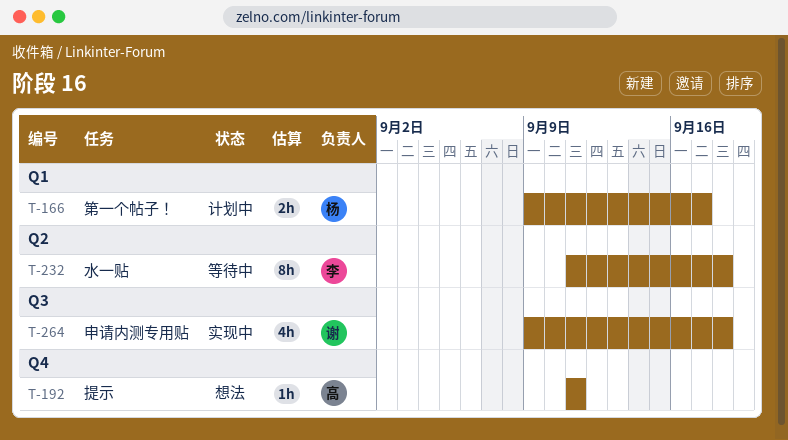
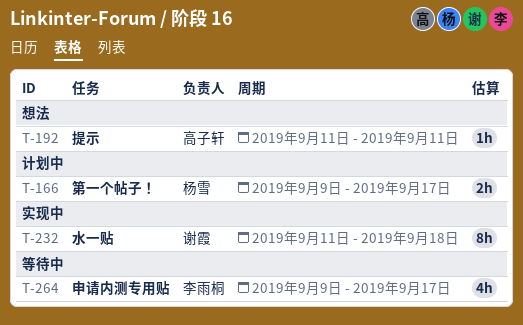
T-232, status: 等待中 -> 实现中
T-232, owner: 李雨桐 -> 谢霞
T-264, status: 实现中 -> 等待中
T-264, owner: 谢霞 -> 李雨桐
T-264, due: Sep 18 -> Sep 17

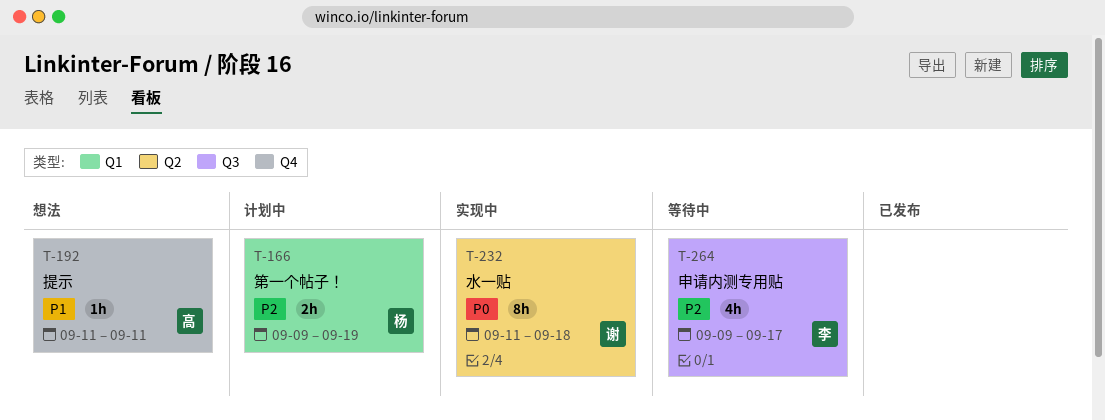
T-166, due: Sep 17 -> Sep 19

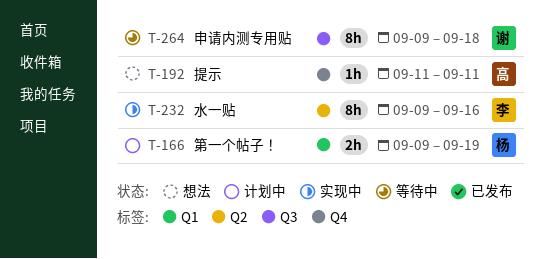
T-232, owner: 谢 -> 李
T-232, start: Sep 11 -> Sep 9
T-232, due: Sep 18 -> Sep 16
T-264, owner: 李 -> 谢
T-264, estimate: 4h -> 8h
T-264, due: Sep 17 -> Sep 18

